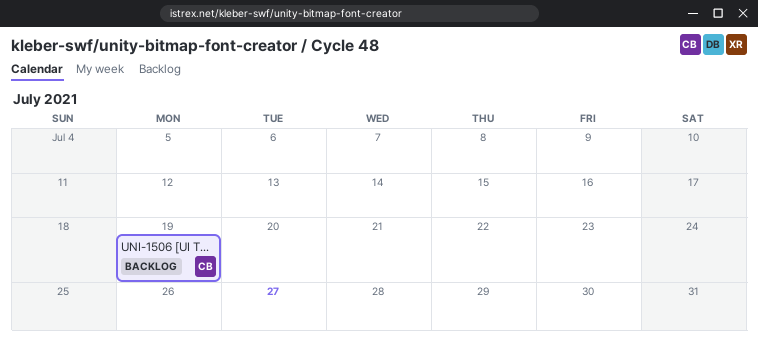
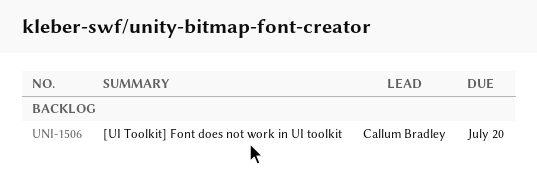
UNI-1506, due: Jul 19 -> Jul 20

